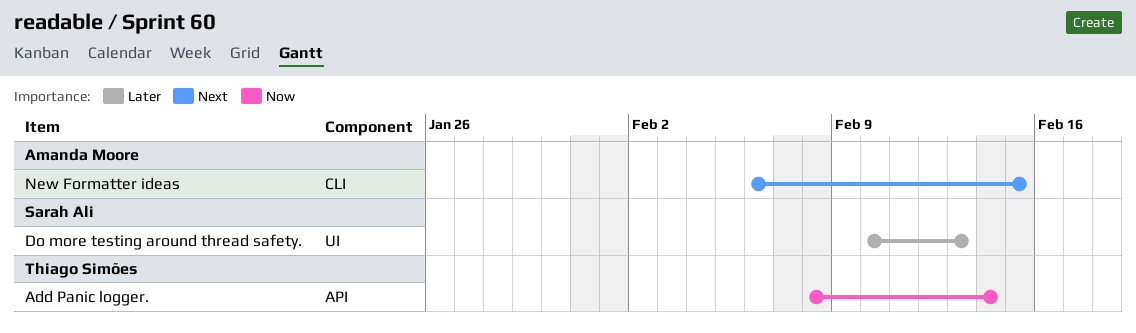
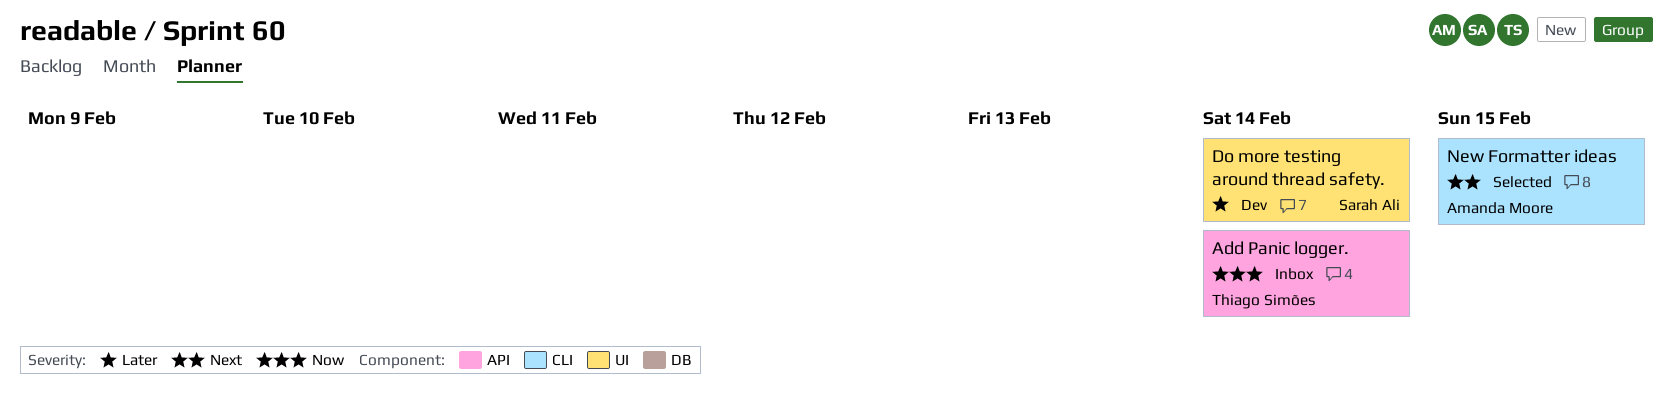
Do more testing around thread safety., due: Feb 13 -> Feb 14

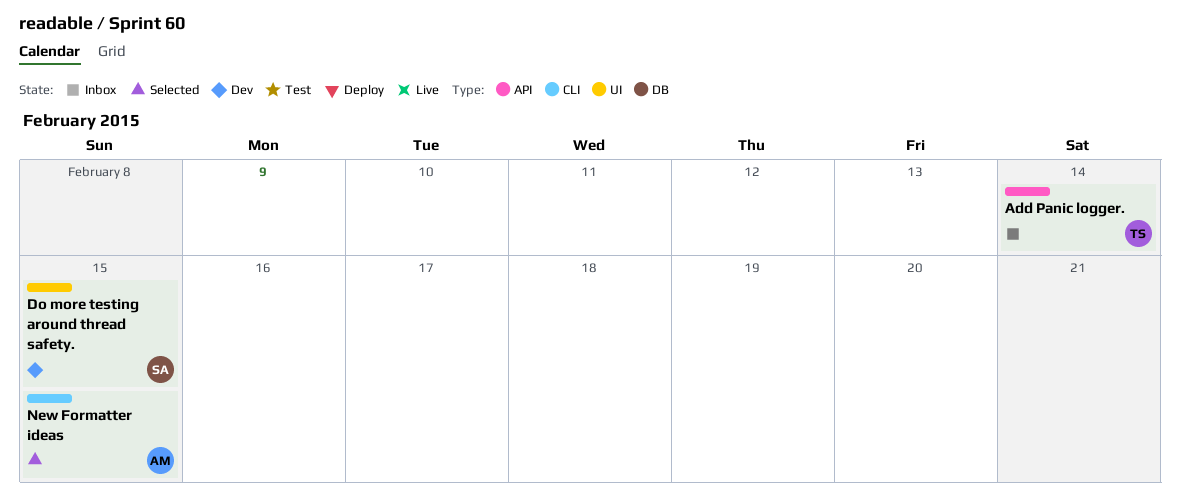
Do more testing around thread safety., due: Feb 14 -> Feb 15

